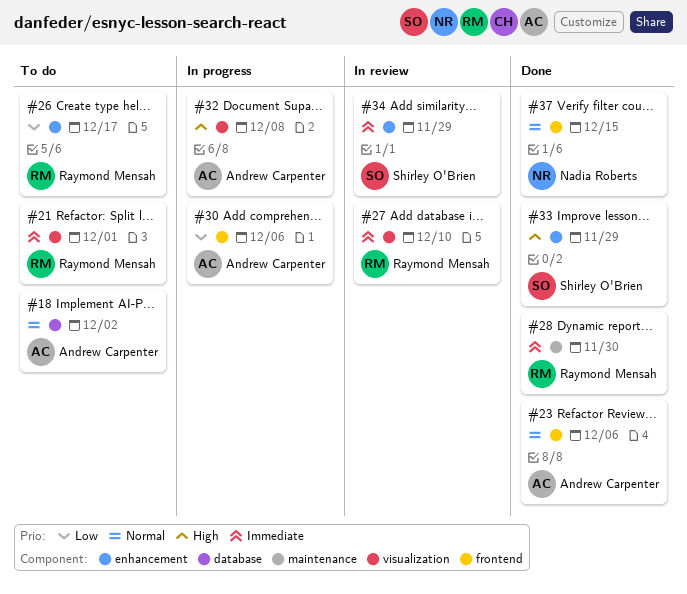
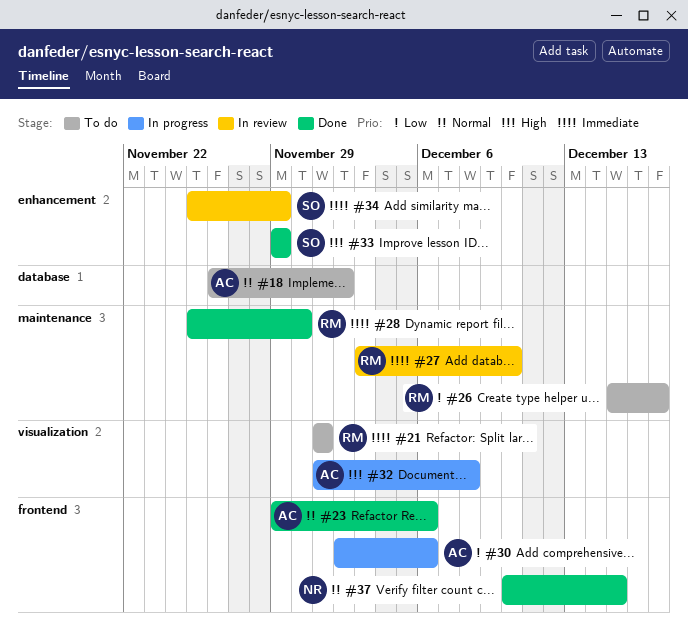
#26, label: enhancement -> maintenance
#27, label: visualization -> maintenance

